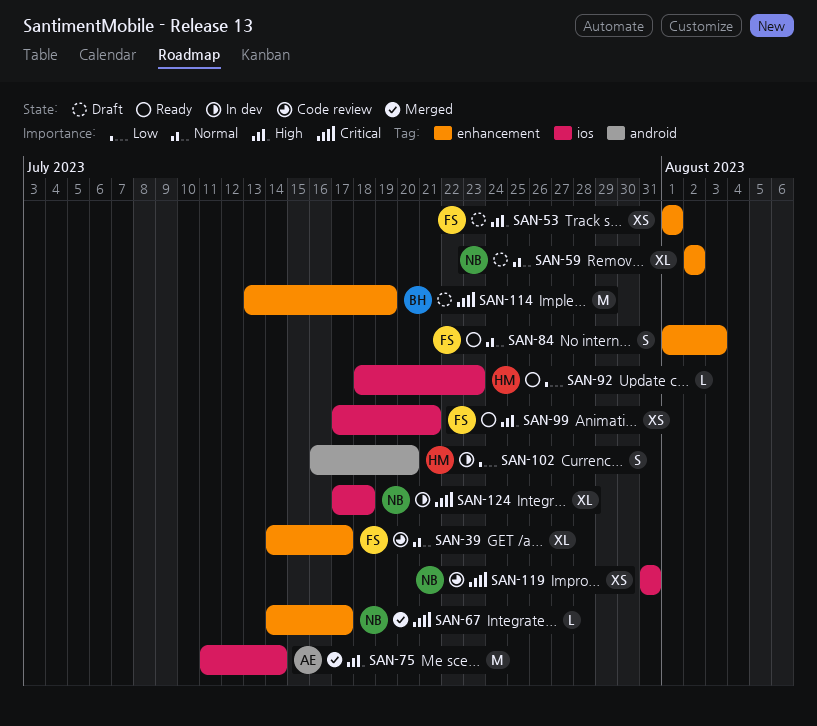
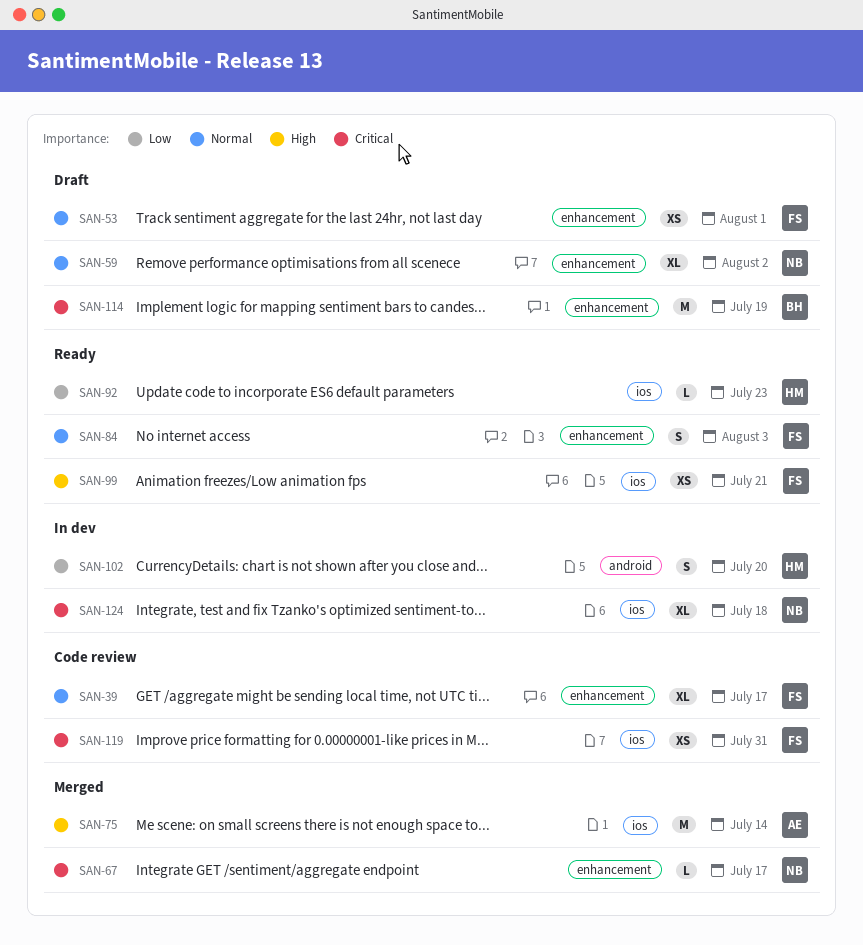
SAN-53, priority: High -> Normal
SAN-119, owner: NB -> FS

